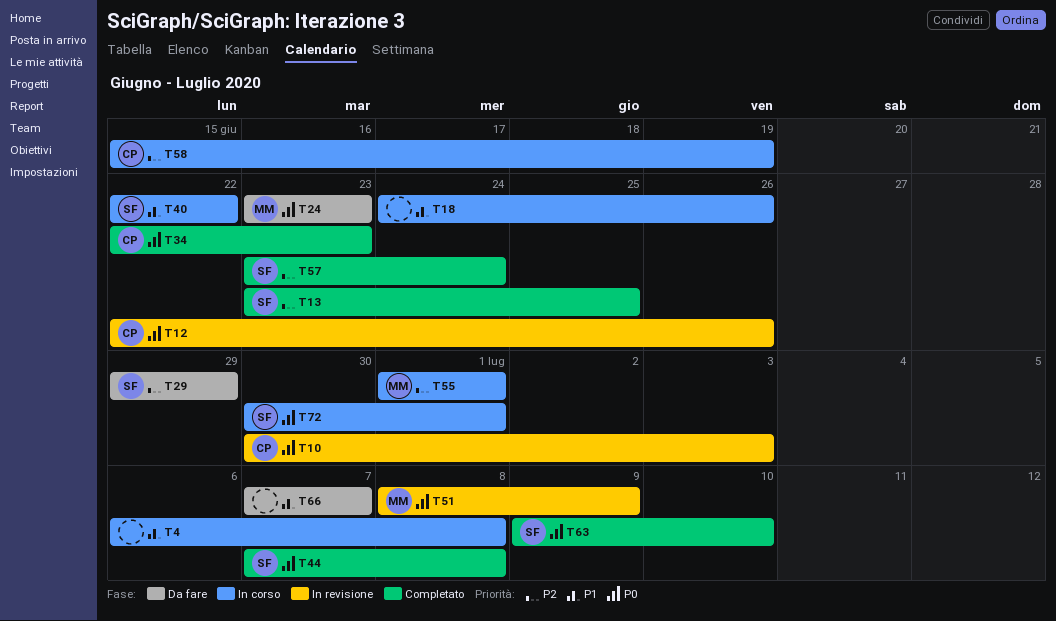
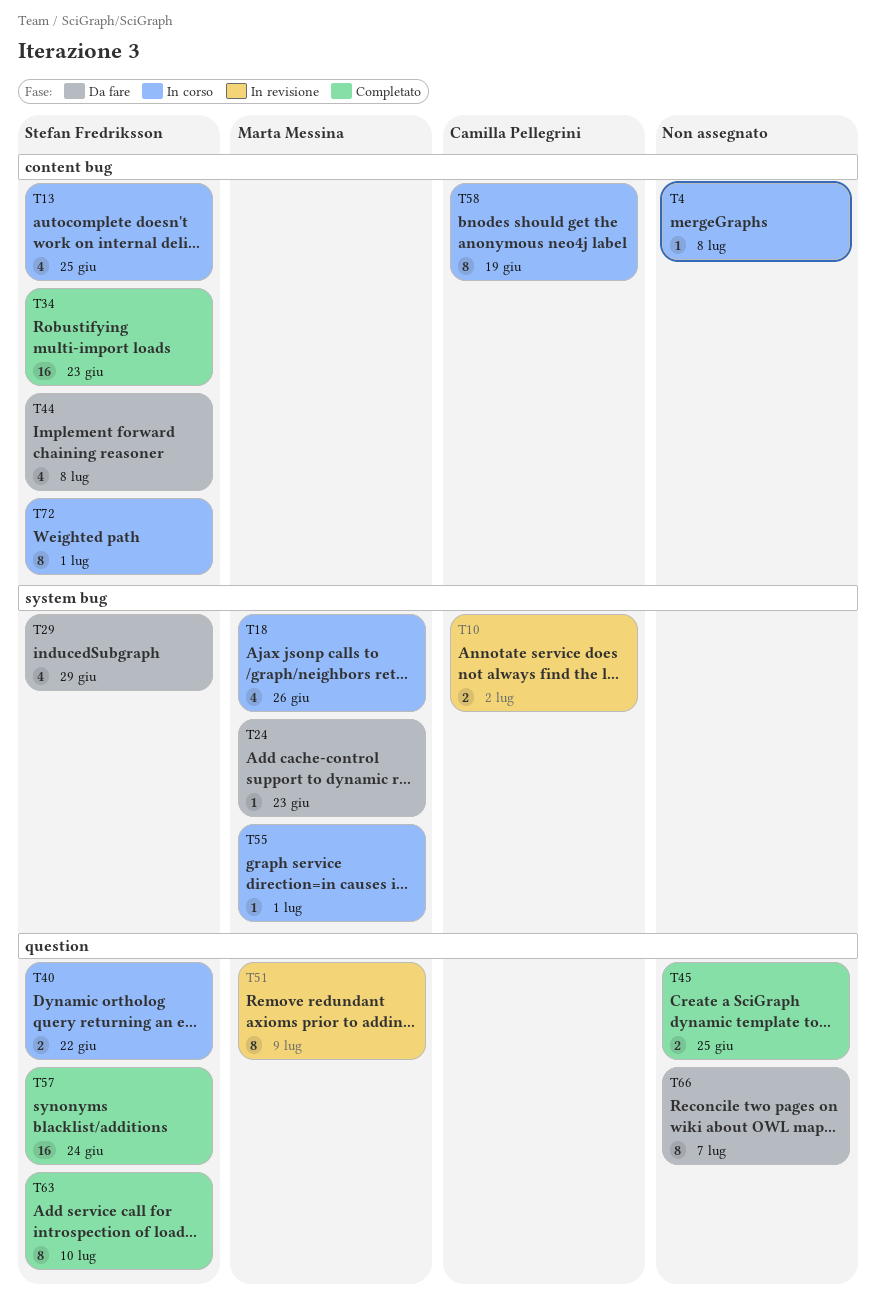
T10, due: Jul 3 -> Jul 2
T12: present -> none
T13, status: Completato -> In corso
T18, owner: none -> Marta Messina
T34, owner: Camilla Pellegrini -> Stefan Fredriksson
T44, status: Completato -> Da fare
T45: none -> present

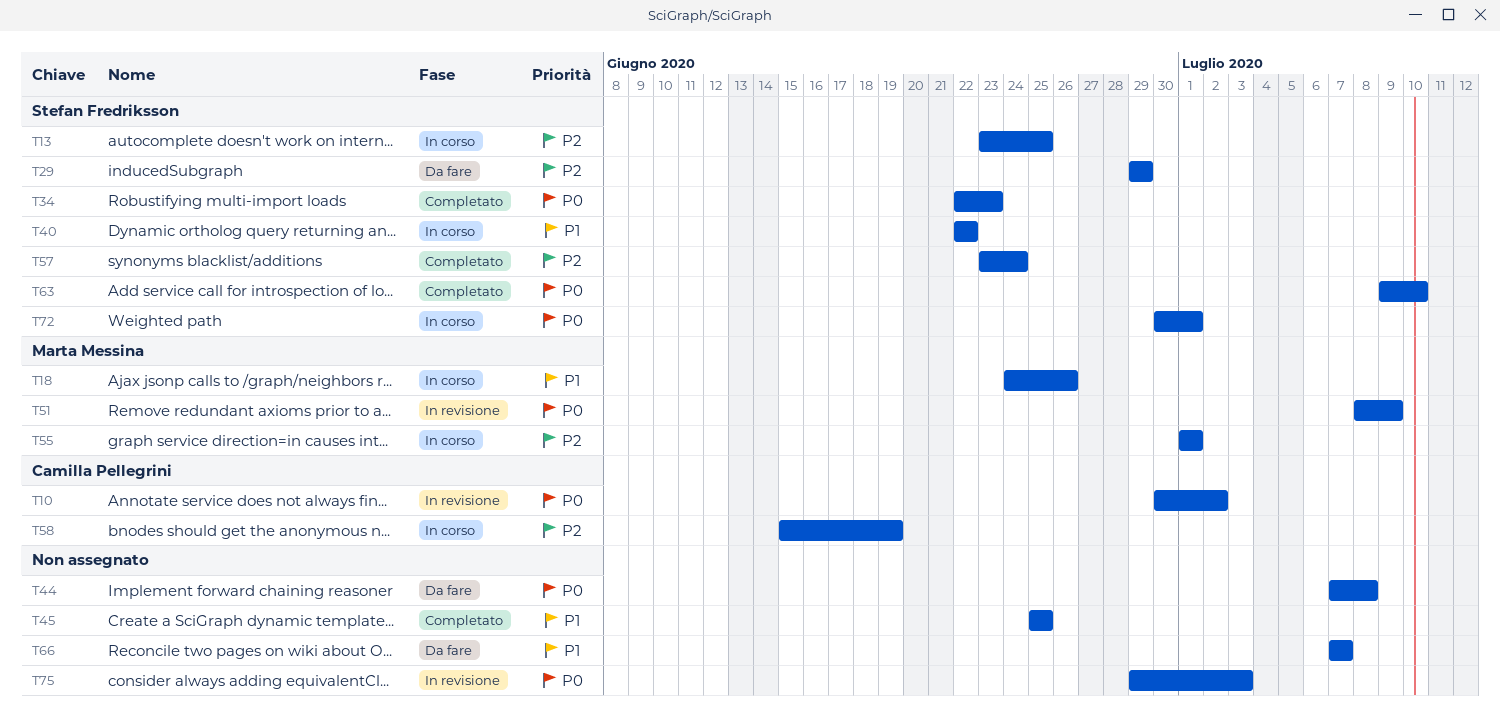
T4: present -> none
T24: present -> none
T44, owner: Stefan Fredriksson -> none
T75: none -> present

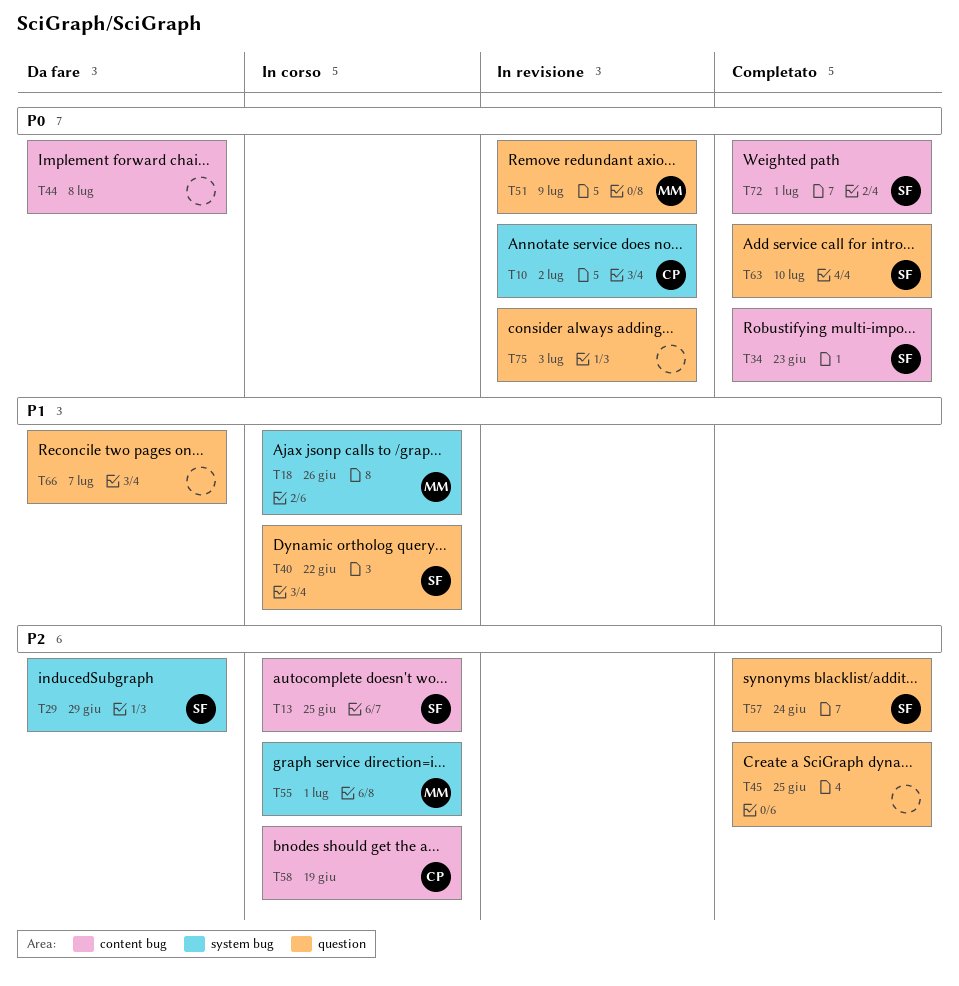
T45, priority: P1 -> P2
T72, status: In corso -> Completato

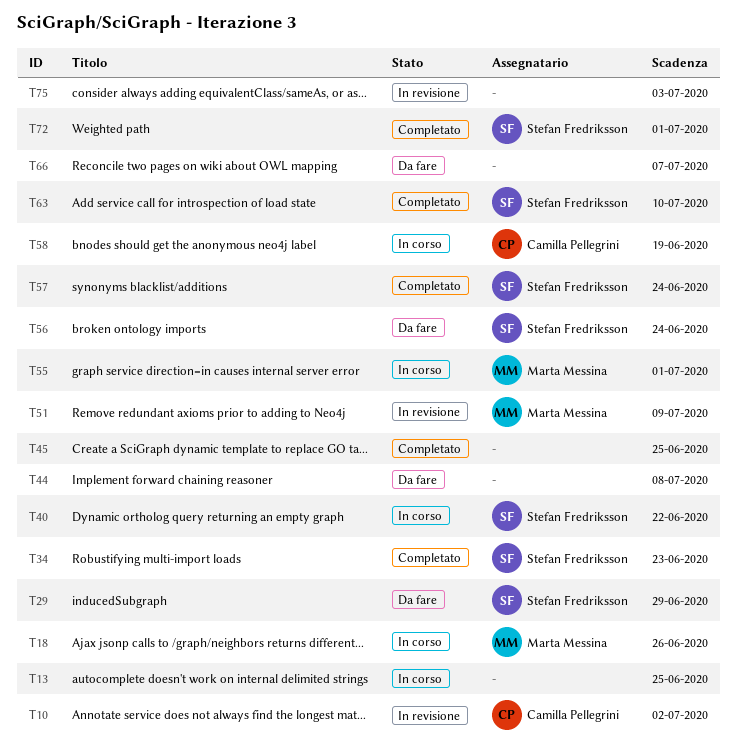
T13, owner: Stefan Fredriksson -> none
T56: none -> present

